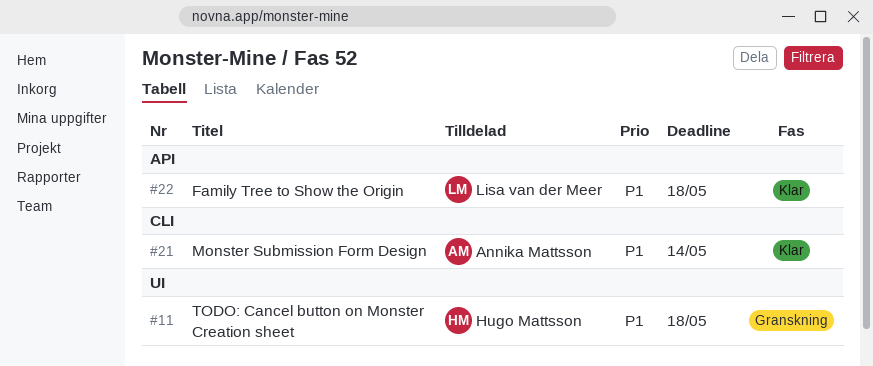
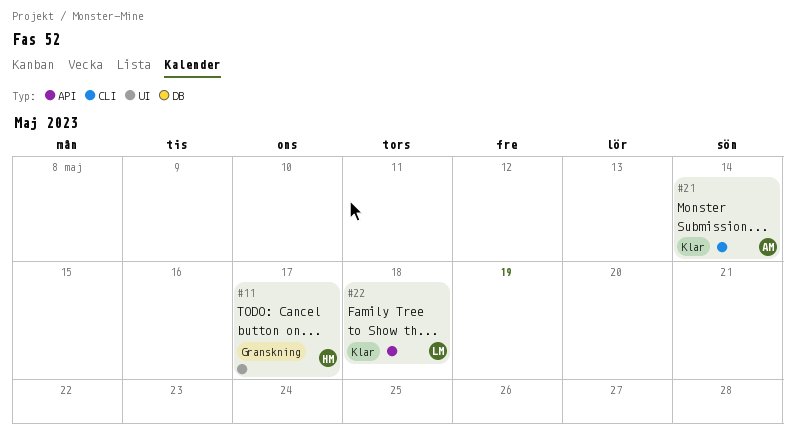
#11, due: May 18 -> May 17

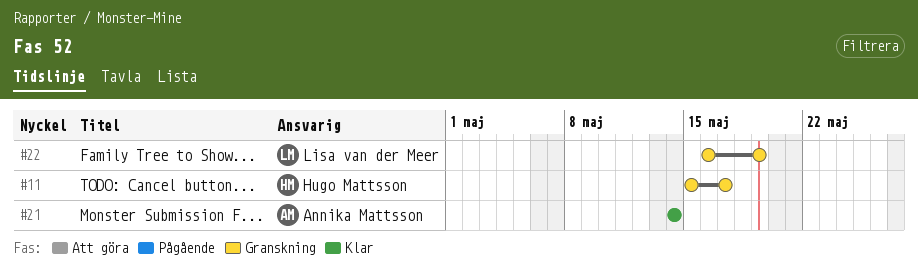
#22, status: Klar -> Granskning
#22, due: May 18 -> May 19

